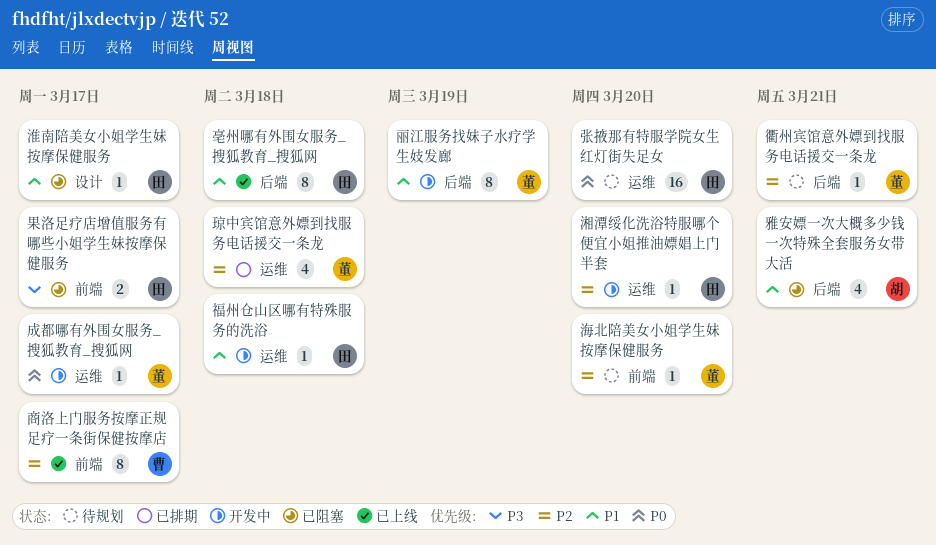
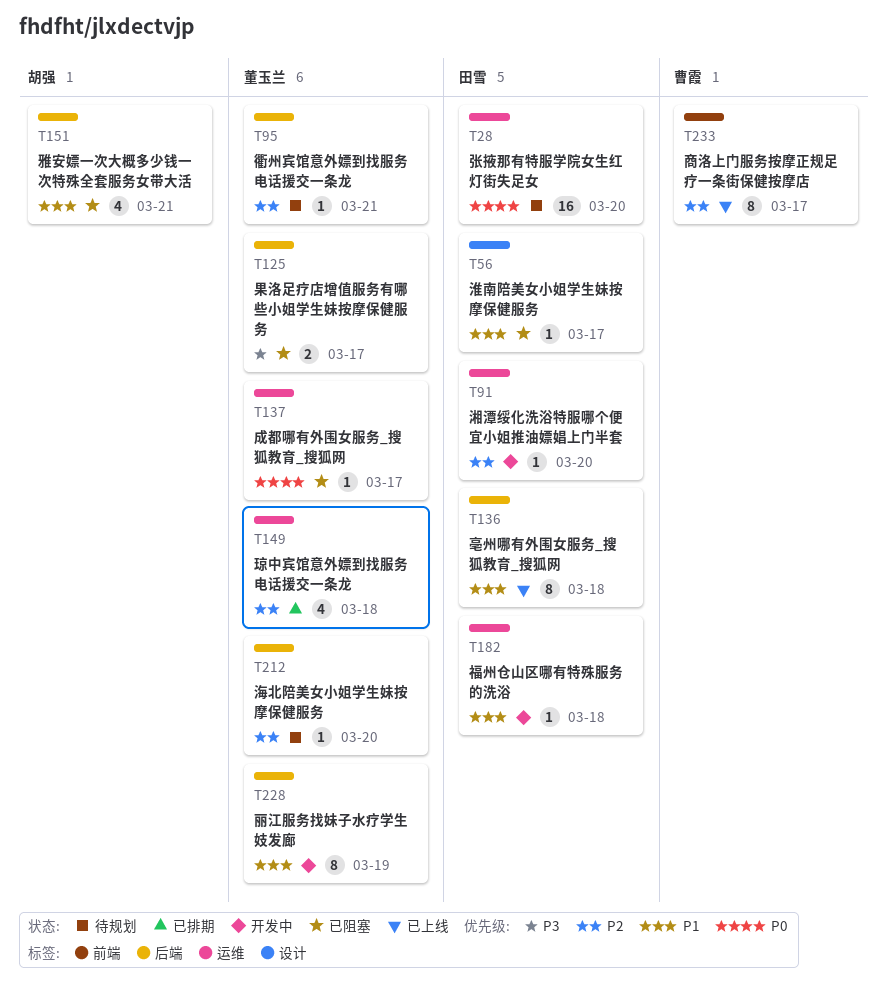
成都哪有外围女服务_搜狐教育_搜狐网, status: 开发中 -> 已阻塞
果洛足疗店增值服务有哪些小姐学生妹按摩保健服务, owner: 田雪 -> 董玉兰
果洛足疗店增值服务有哪些小姐学生妹按摩保健服务, label: 前端 -> 后端
海北陪美女小姐学生妹按摩保健服务, label: 前端 -> 后端

